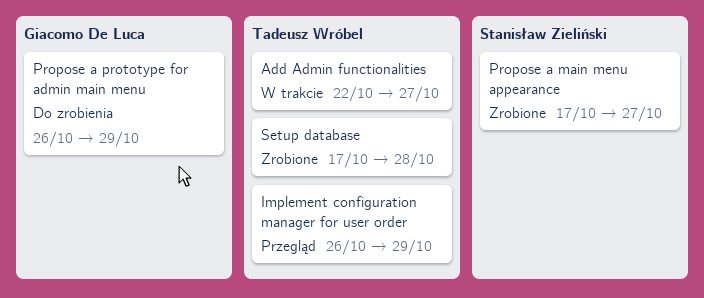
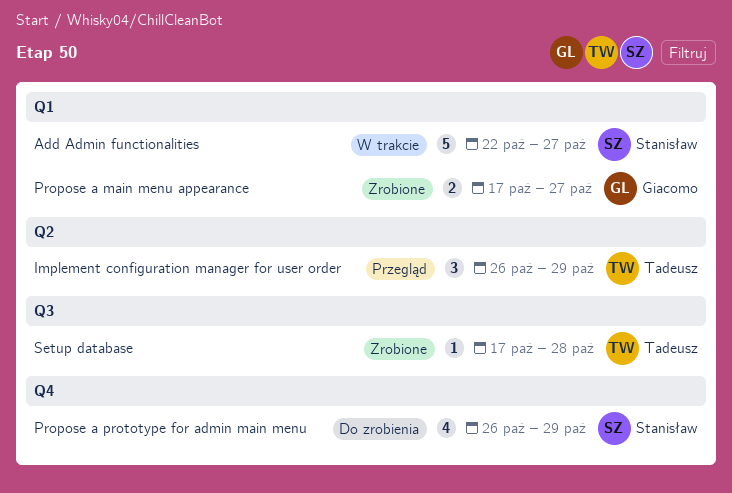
Add Admin functionalities, owner: Tadeusz Wróbel -> Stanisław Zieliński
Propose a main menu appearance, owner: Stanisław Zieliński -> Giacomo De Luca
Propose a prototype for admin main menu, owner: Giacomo De Luca -> Stanisław Zieliński

